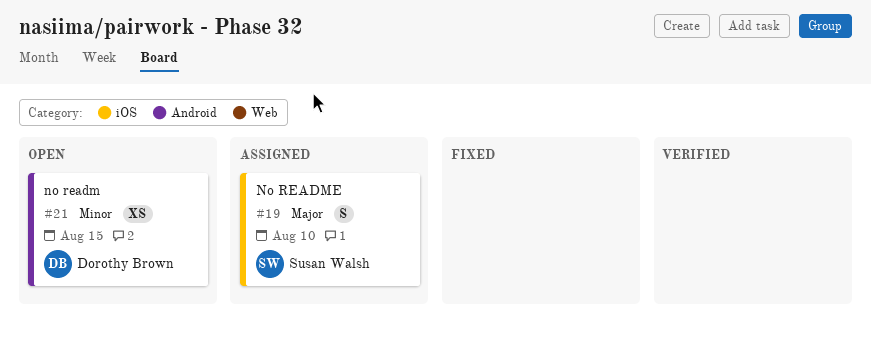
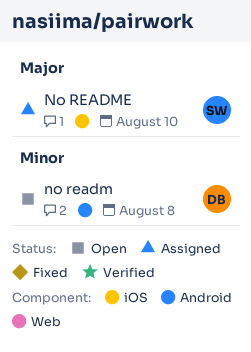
no readm, due: Aug 15 -> Aug 8

